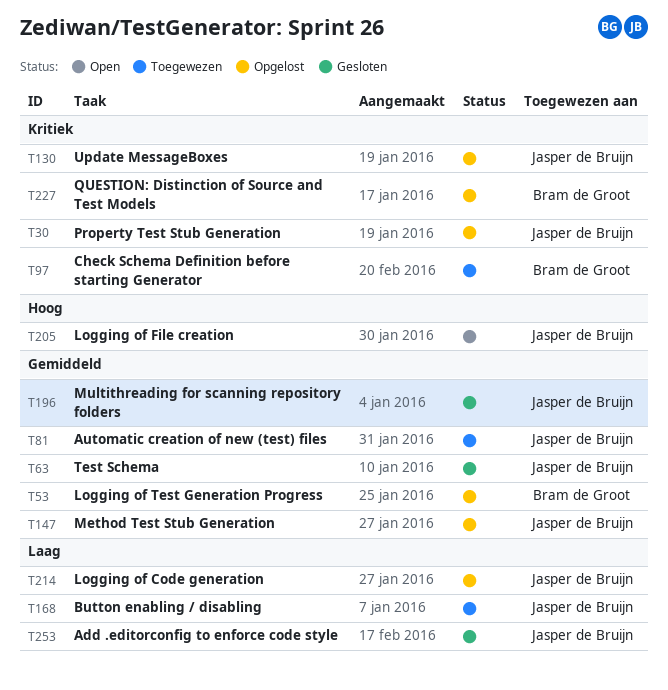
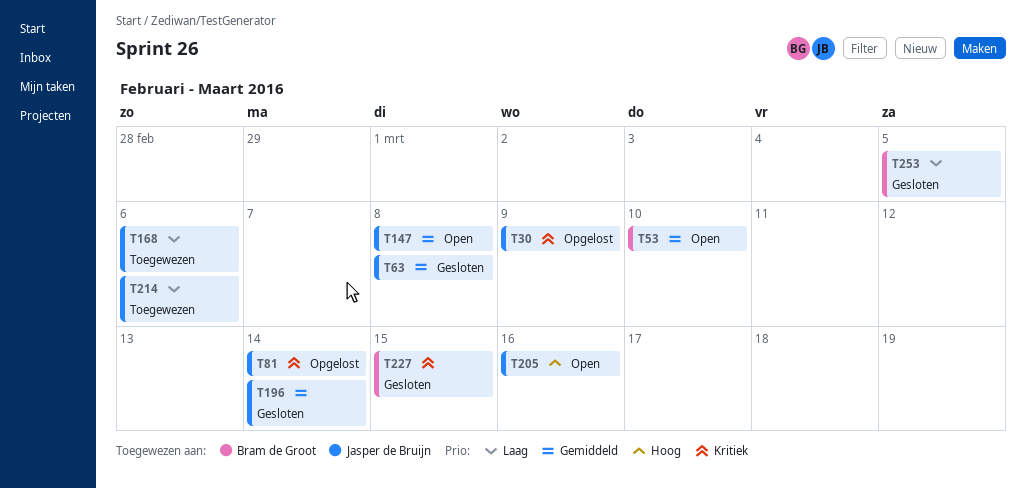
T53, status: Opgelost -> Open
T81, status: Toegewezen -> Opgelost
T81, priority: Gemiddeld -> Kritiek
T97: present -> none
T130: present -> none
T147, status: Opgelost -> Open
T214, status: Opgelost -> Toegewezen
T227, status: Opgelost -> Gesloten
T253, owner: Jasper de Bruijn -> Bram de Groot

